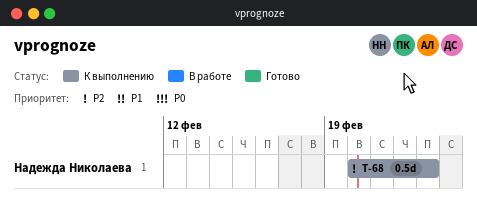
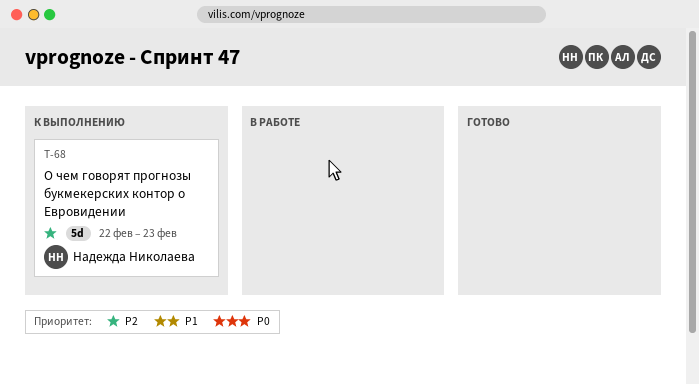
T-68, estimate: 0.5d -> 5d
T-68, start: Feb 20 -> Feb 22

